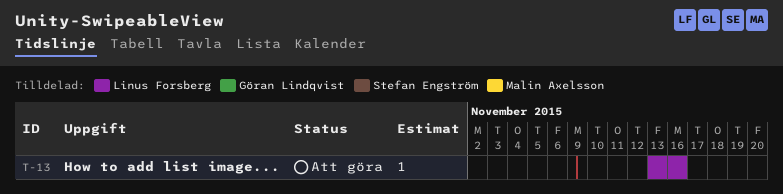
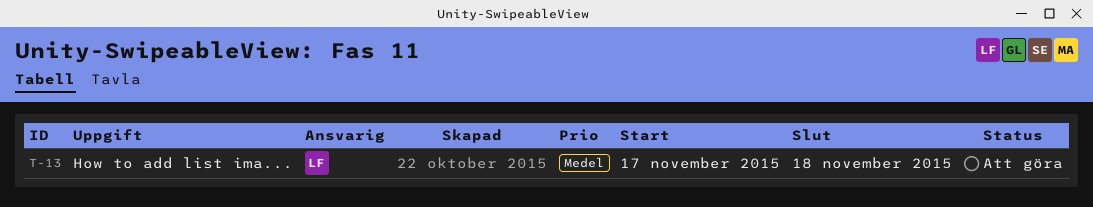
T-13, start: Nov 13 -> Nov 17
T-13, due: Nov 16 -> Nov 18

